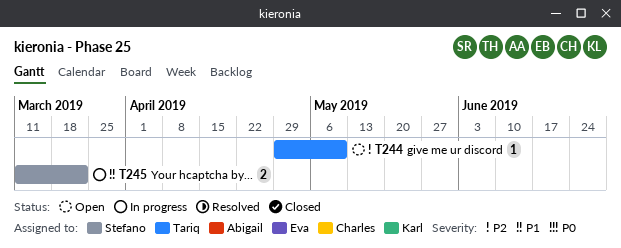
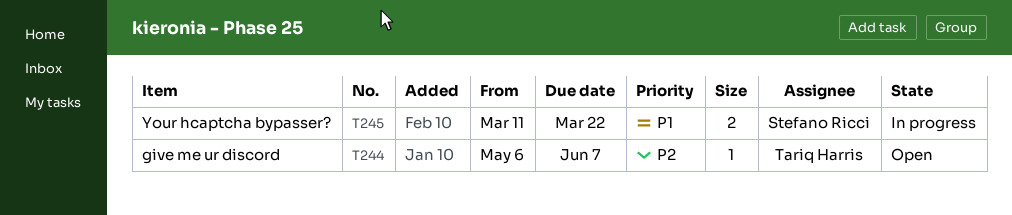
T244, start: Apr 29 -> May 6
T244, due: May 10 -> Jun 7

